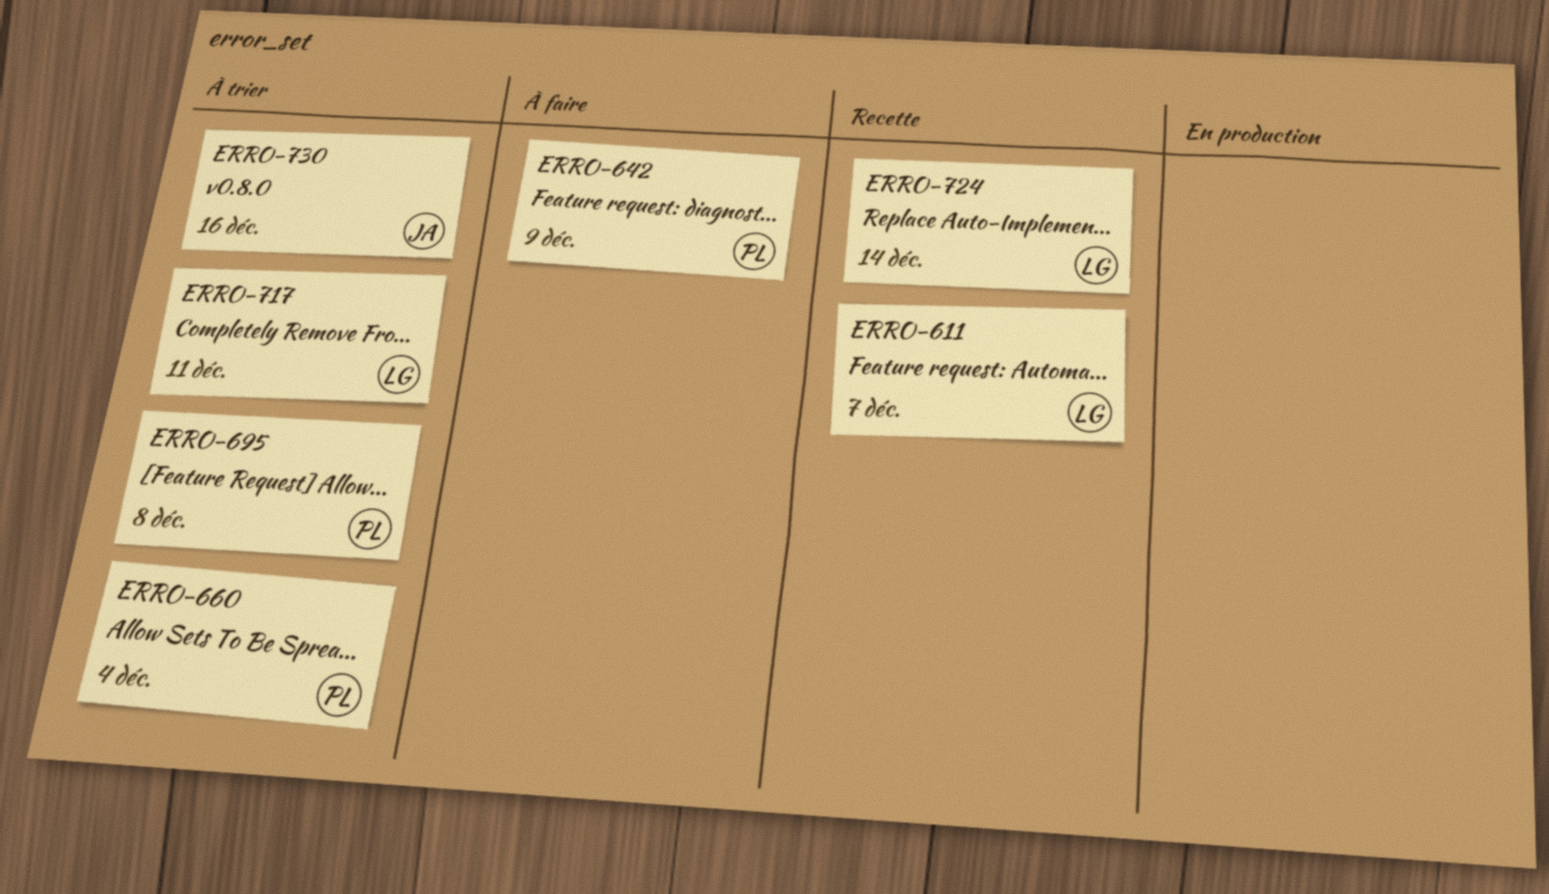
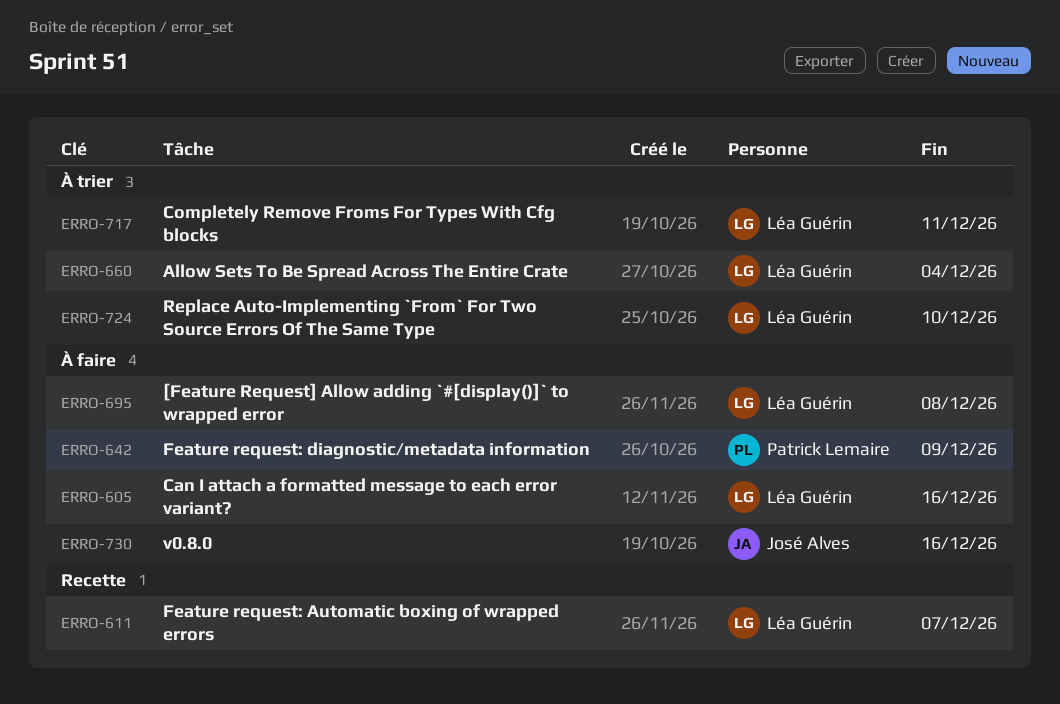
ERRO-605: none -> present
ERRO-660, owner: Patrick Lemaire -> Léa Guérin
ERRO-695, status: À trier -> À faire
ERRO-695, owner: Patrick Lemaire -> Léa Guérin
ERRO-724, status: Recette -> À trier
ERRO-724, due: Dec 14 -> Dec 10
ERRO-730, status: À trier -> À faire

